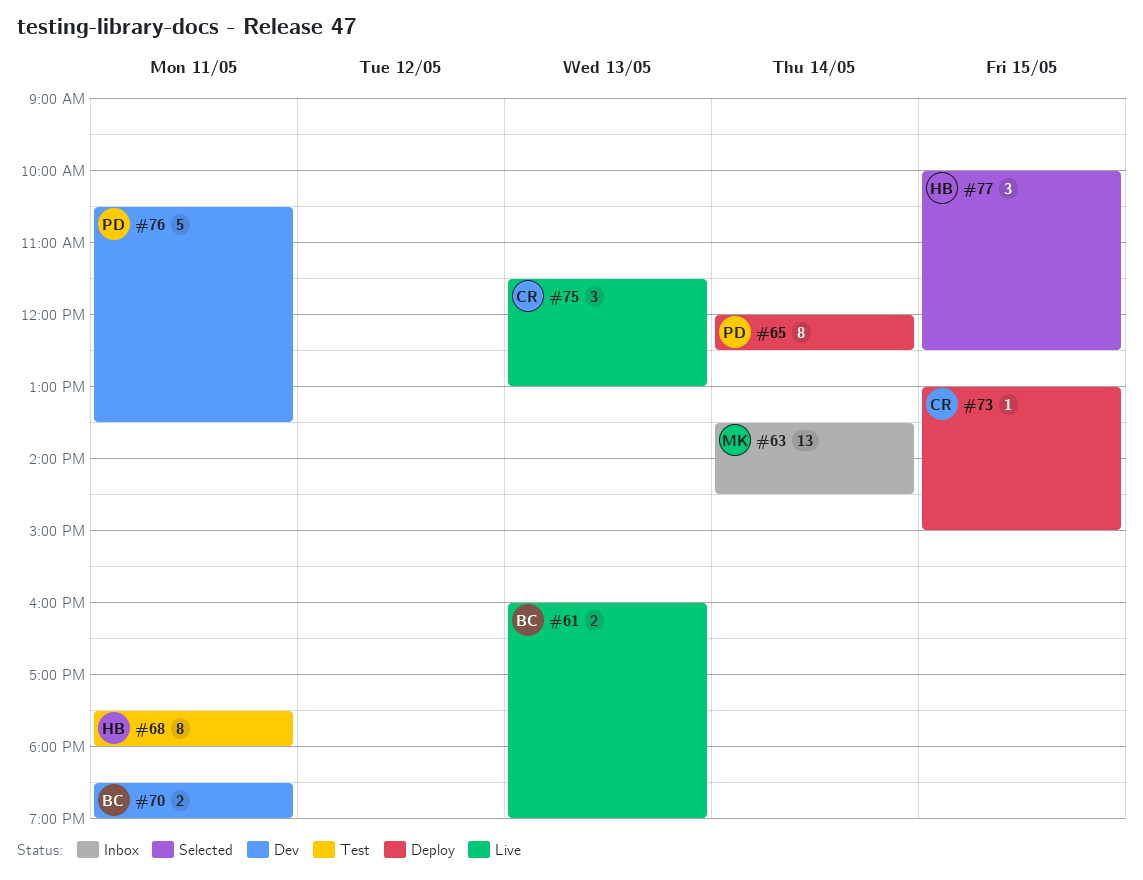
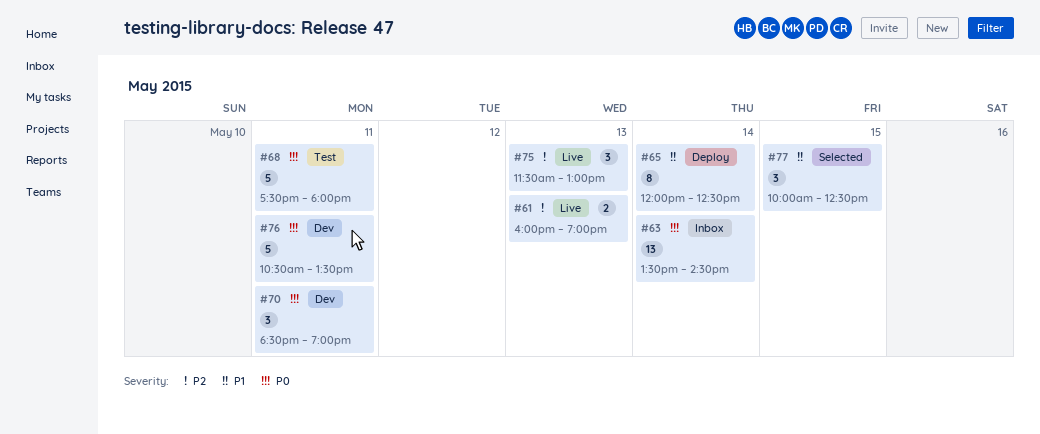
#68, estimate: 8 -> 5
#70, estimate: 2 -> 3
#73: present -> none

